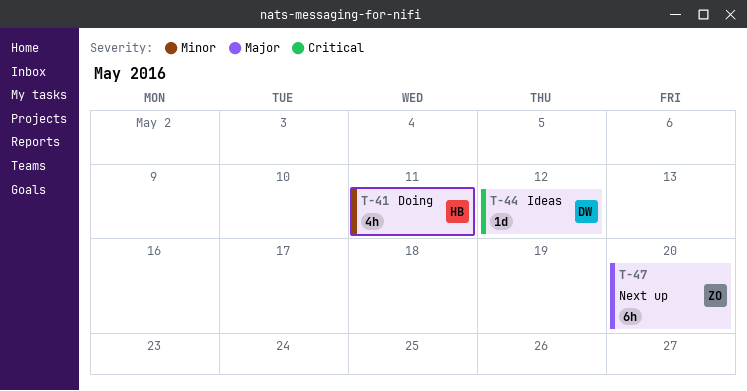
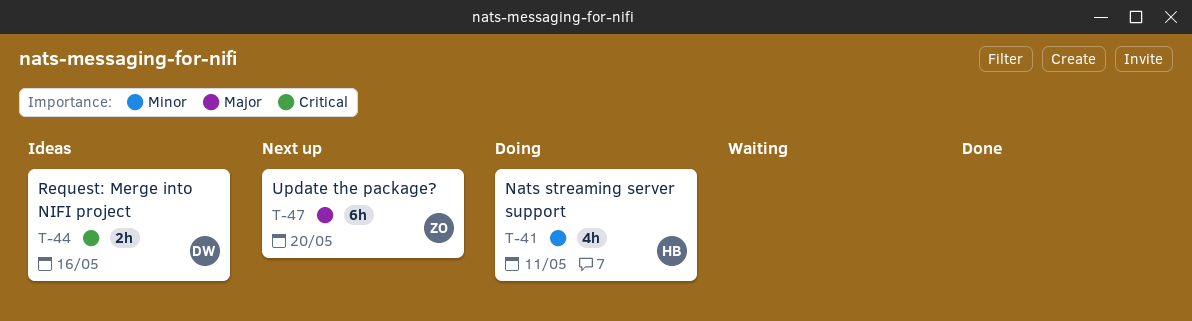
T-44, estimate: 1d -> 2h
T-44, due: May 12 -> May 16

